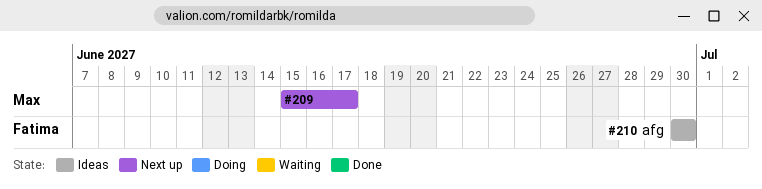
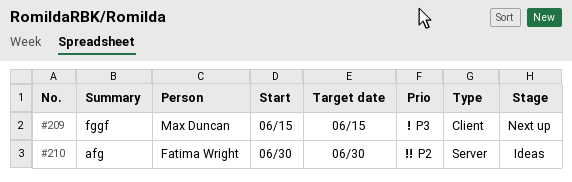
#209, due: Jun 17 -> Jun 15

